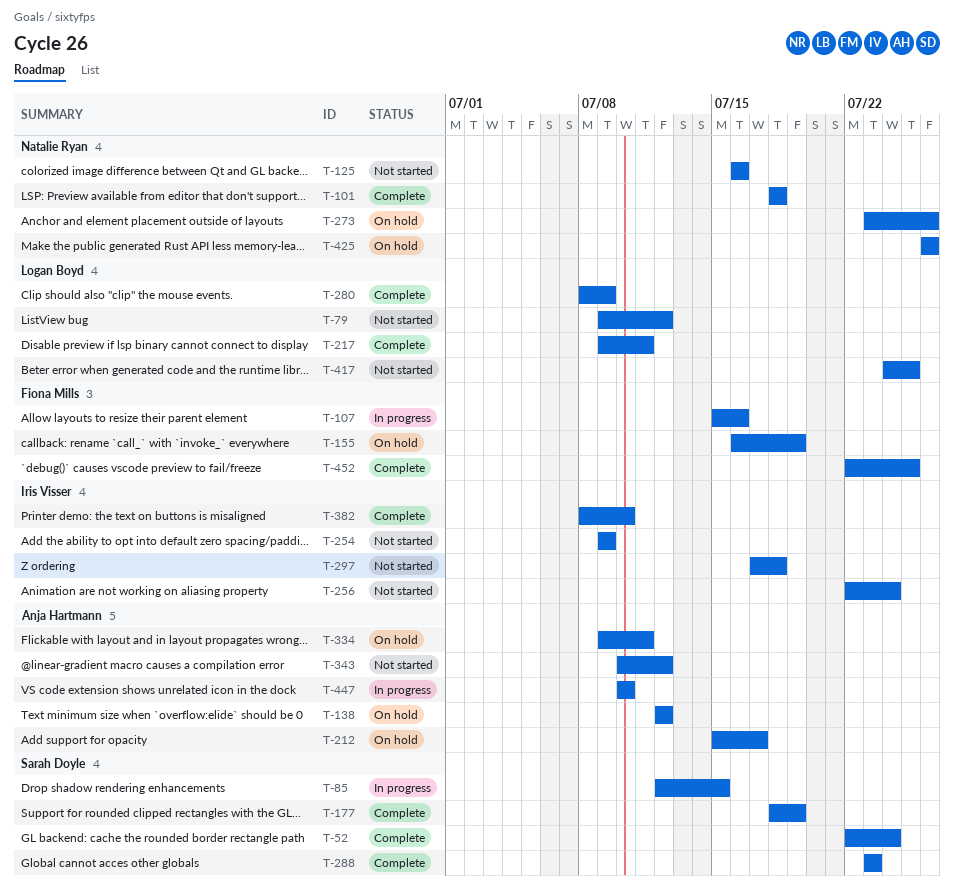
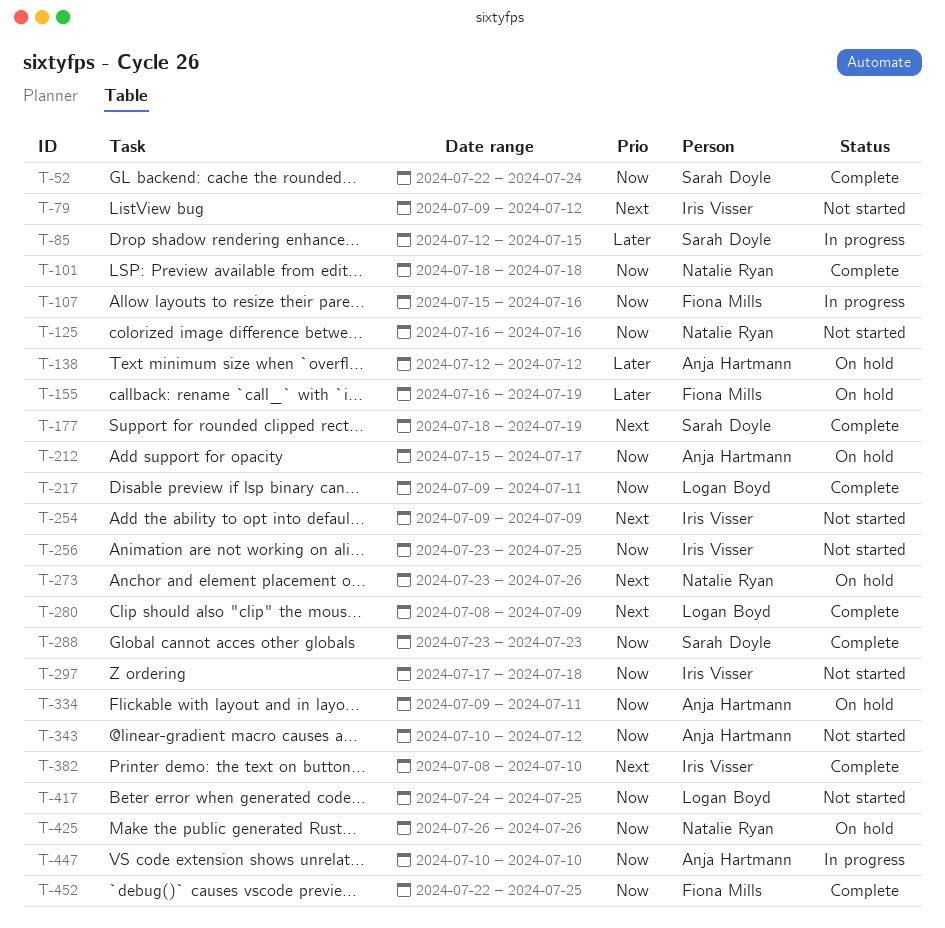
T-79, owner: Logan Boyd -> Iris Visser
T-256, start: Jul 22 -> Jul 23
T-256, due: Jul 24 -> Jul 25

